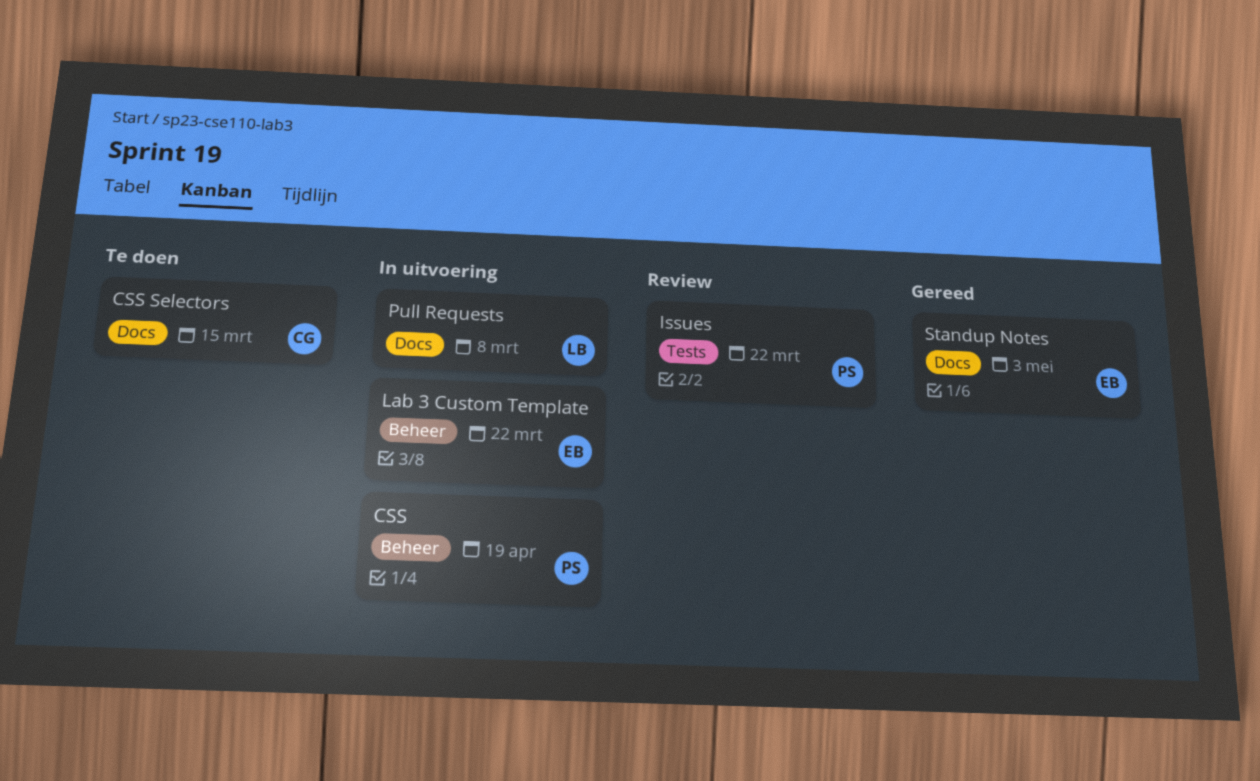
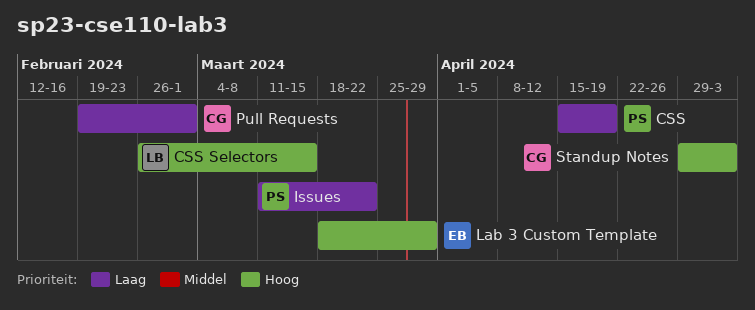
CSS Selectors, owner: CG -> LB
Lab 3 Custom Template, due: Mar 22 -> Mar 29
Pull Requests, owner: LB -> CG
Pull Requests, due: Mar 8 -> Mar 1
Standup Notes, owner: EB -> CG

